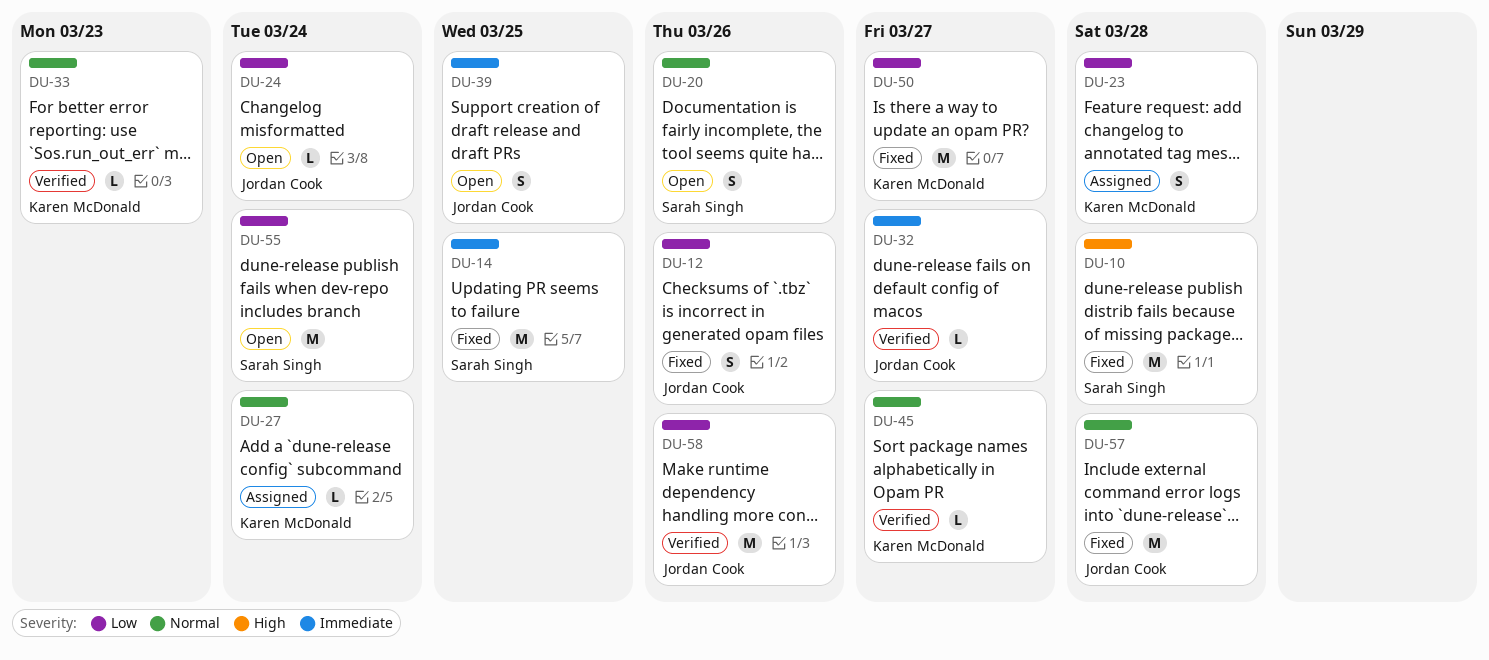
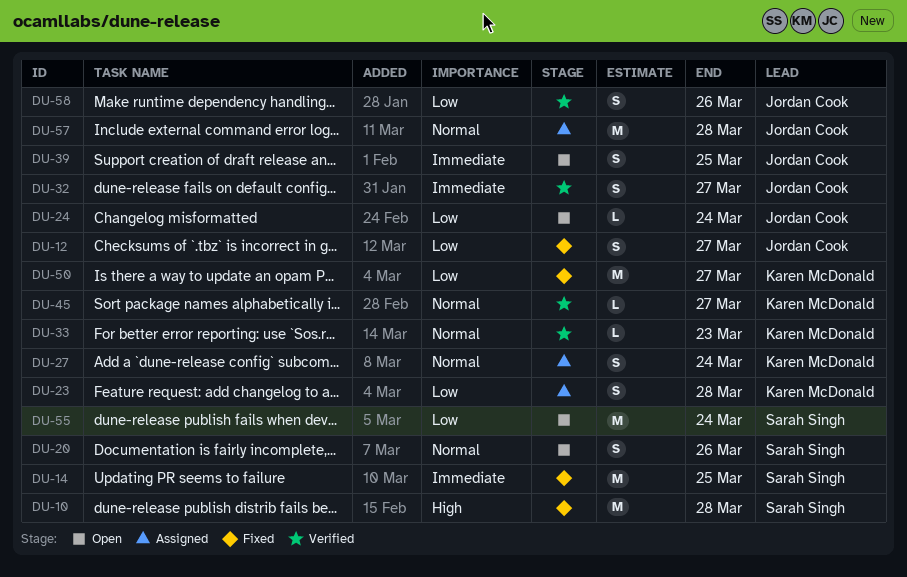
DU-12, due: Mar 26 -> Mar 27
DU-27, estimate: L -> S
DU-32, estimate: L -> S
DU-57, status: Fixed -> Assigned
DU-58, estimate: M -> S

